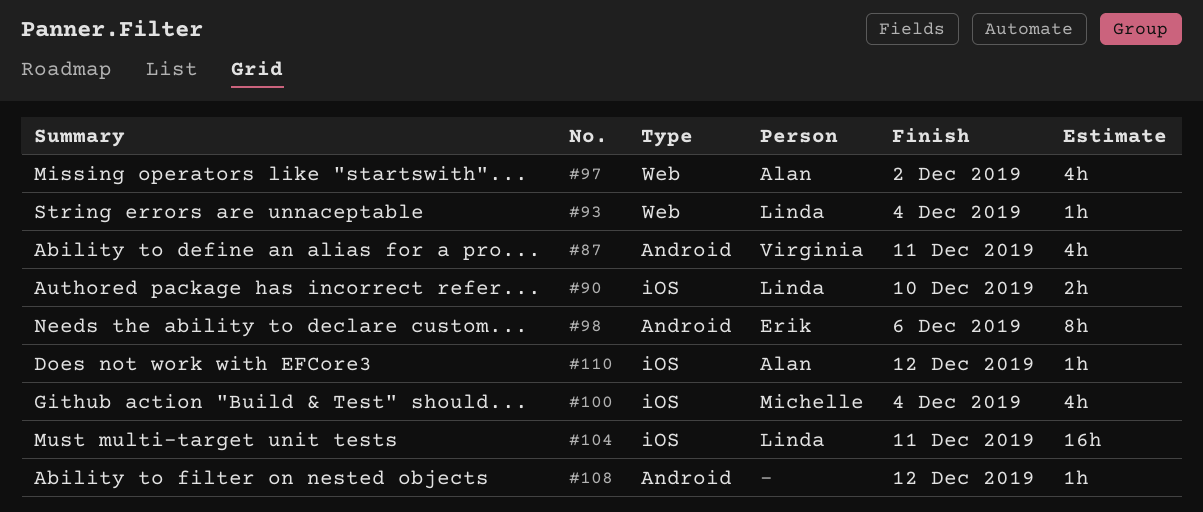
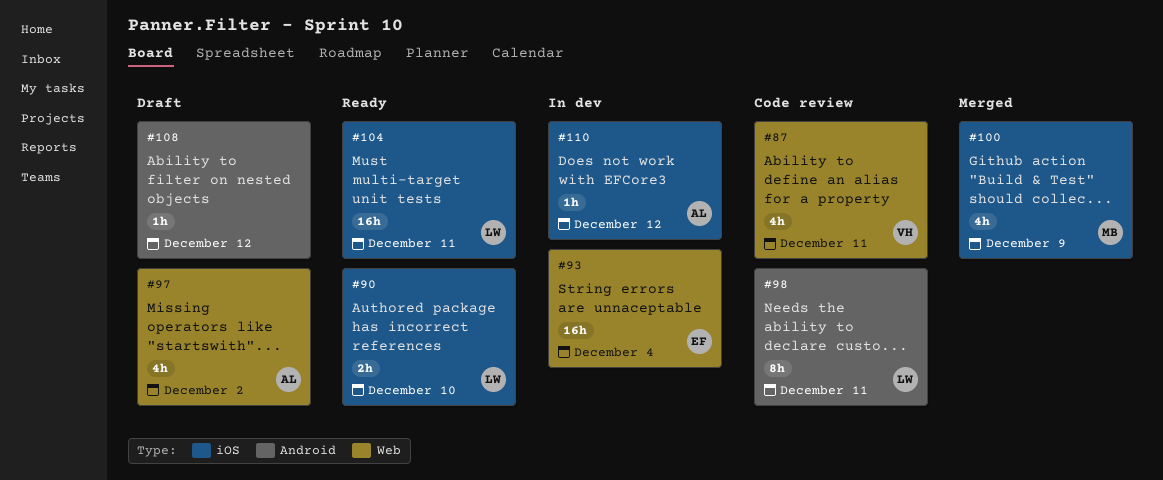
#87, label: Android -> Web
#93, owner: Linda -> Erik
#93, estimate: 1h -> 16h
#98, owner: Erik -> Linda
#98, due: Dec 6 -> Dec 11
#100, due: Dec 4 -> Dec 9

